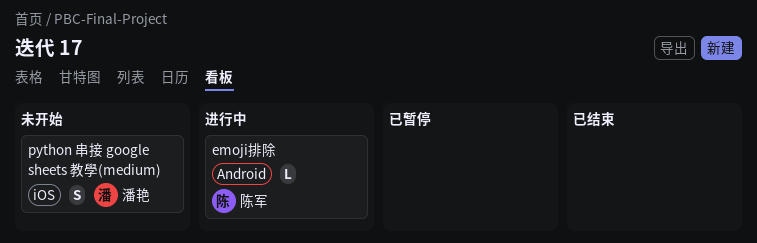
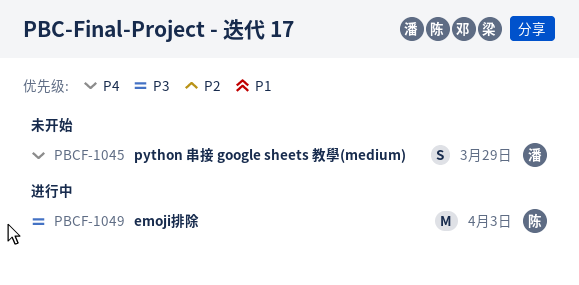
emoji排除, estimate: L -> M

